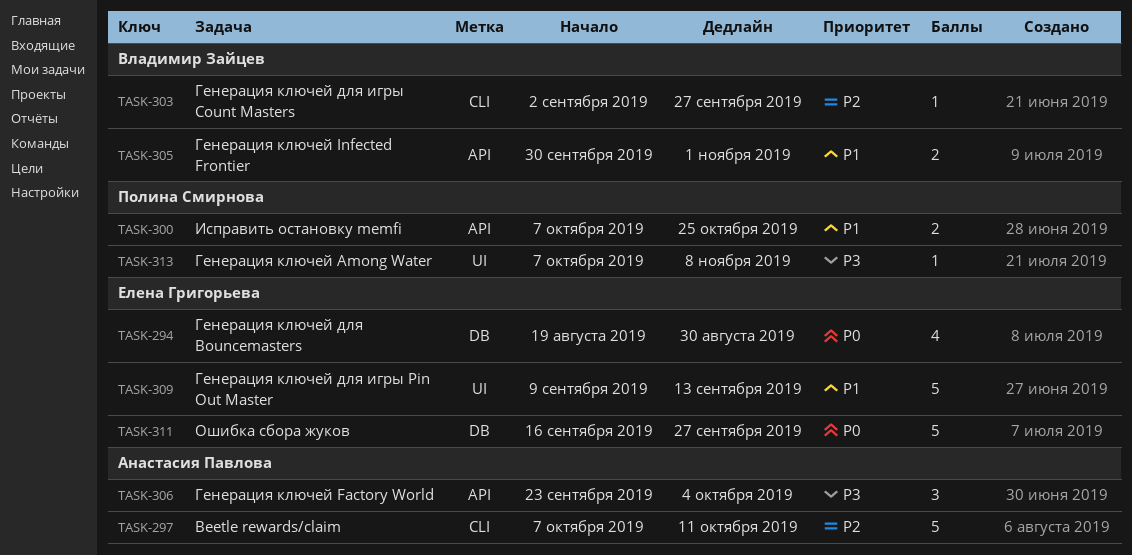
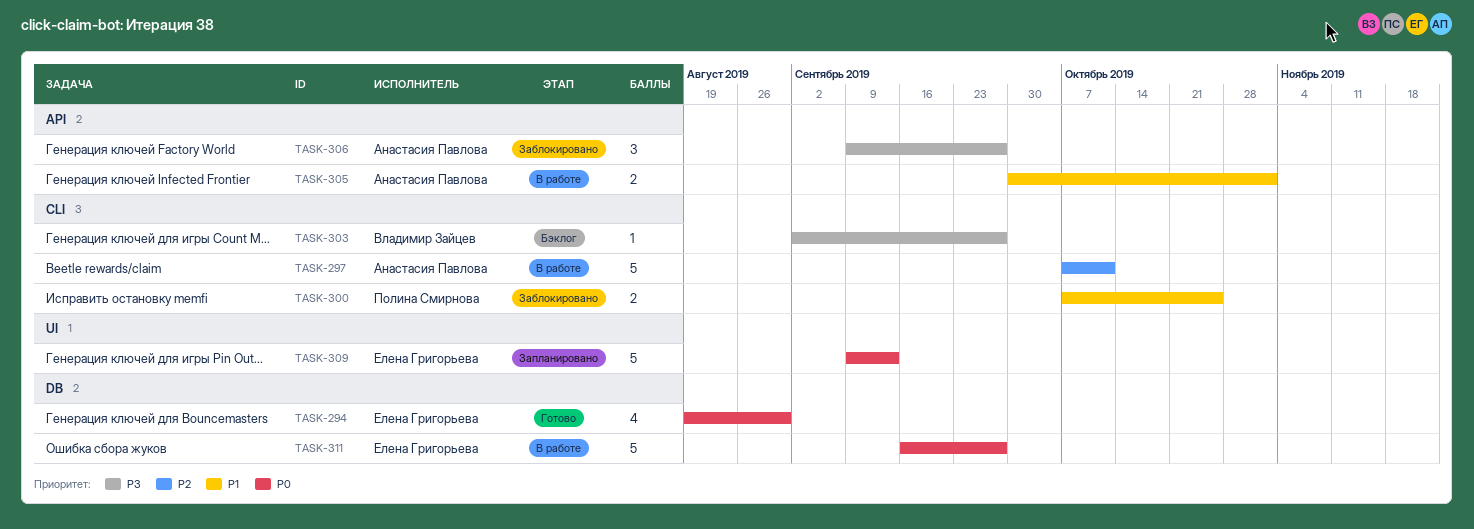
TASK-300, label: API -> CLI
TASK-303, priority: P2 -> P3
TASK-305, owner: Владимир Зайцев -> Анастасия Павлова
TASK-306, start: Sep 23 -> Sep 9
TASK-306, due: Oct 4 -> Sep 27
TASK-309, priority: P1 -> P0
TASK-313: present -> none

